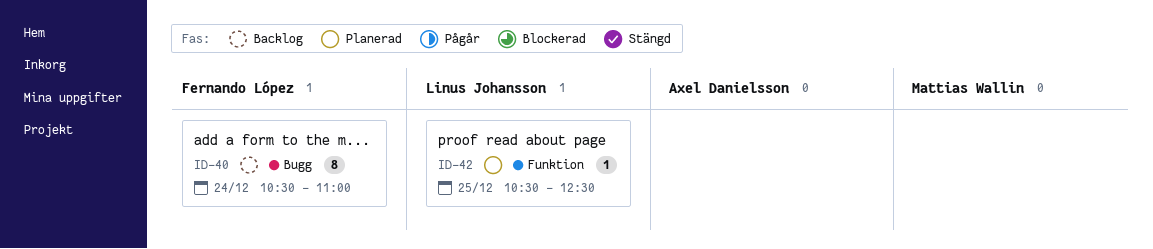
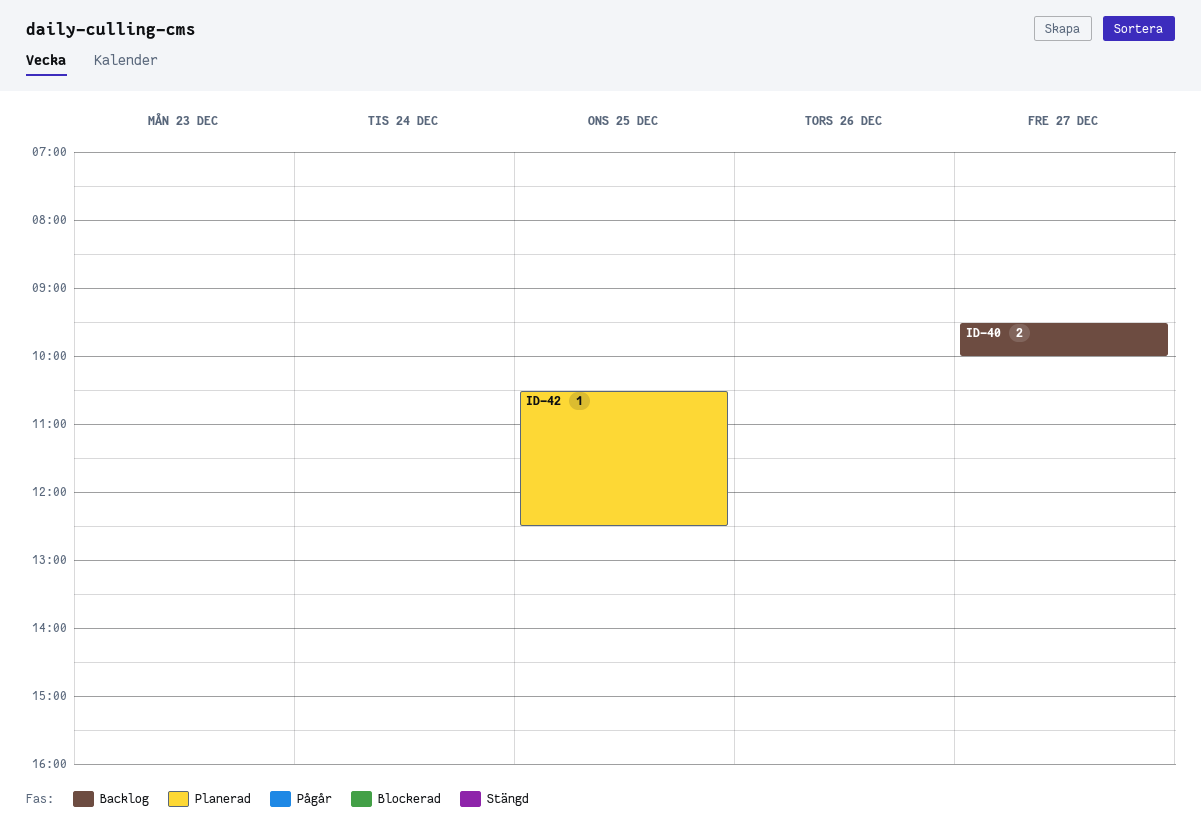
ID-40, estimate: 8 -> 2
ID-40, day: Dec 24 -> Dec 27
ID-40, begins: 10:30 -> 09:30
ID-40, ends: 11:00 -> 10:00

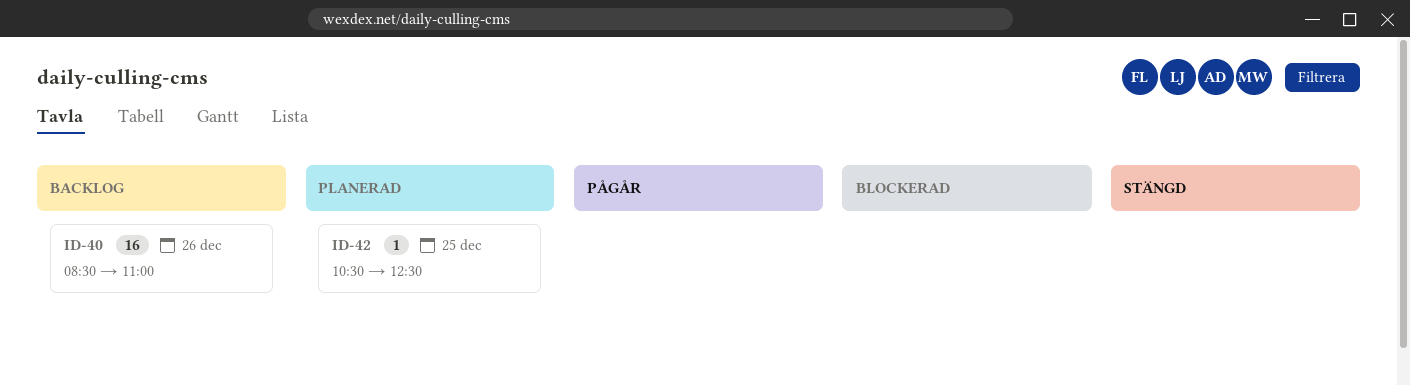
ID-40, estimate: 2 -> 16
ID-40, day: Dec 27 -> Dec 26
ID-40, begins: 09:30 -> 08:30
ID-40, ends: 10:00 -> 11:00

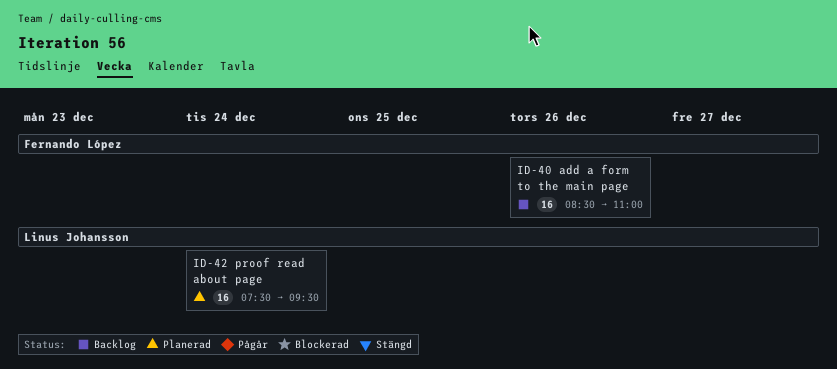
ID-42, estimate: 1 -> 16
ID-42, day: Dec 25 -> Dec 24
ID-42, begins: 10:30 -> 07:30
ID-42, ends: 12:30 -> 09:30

